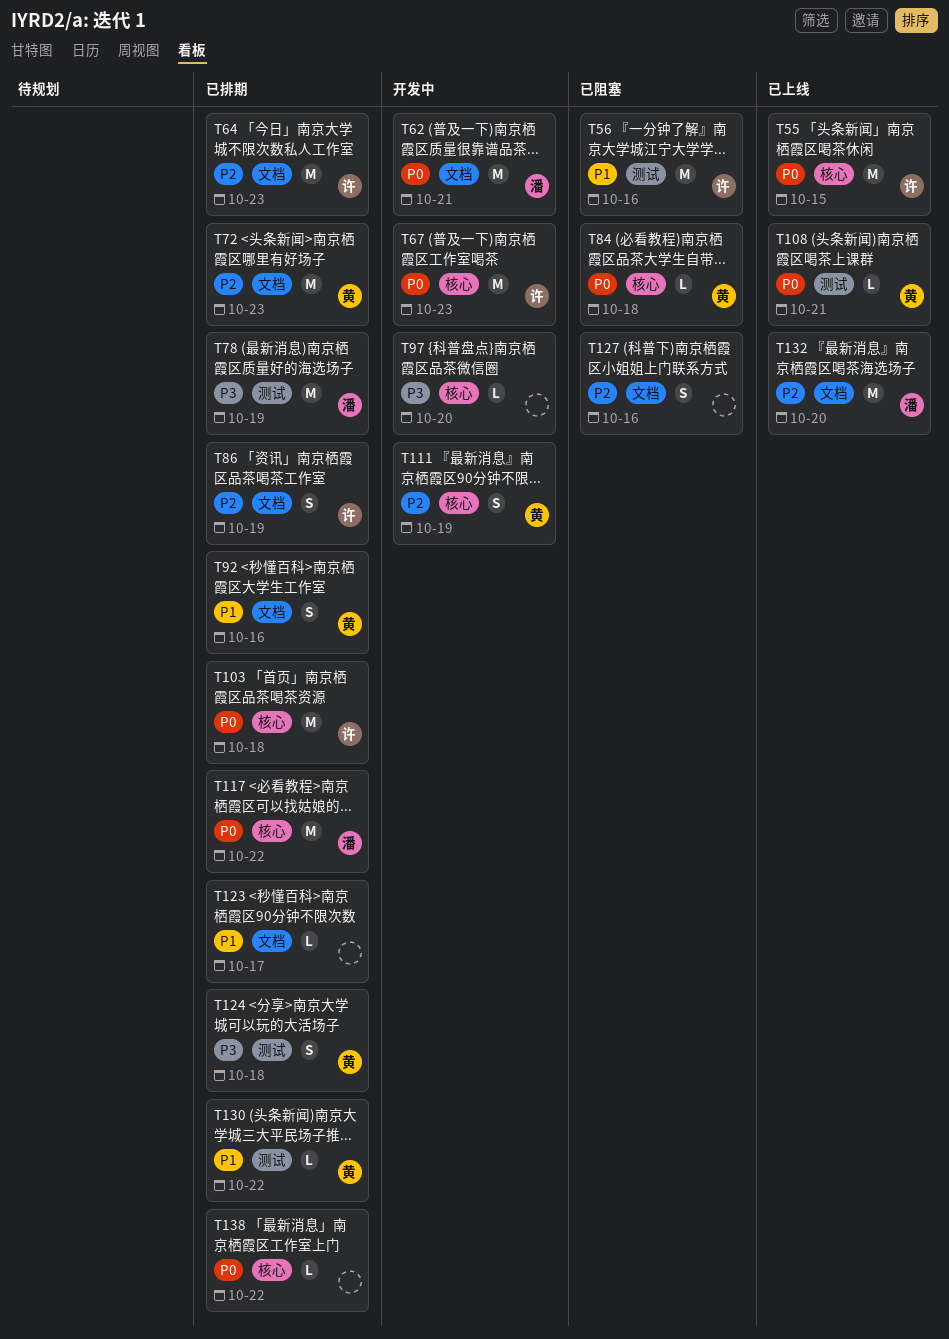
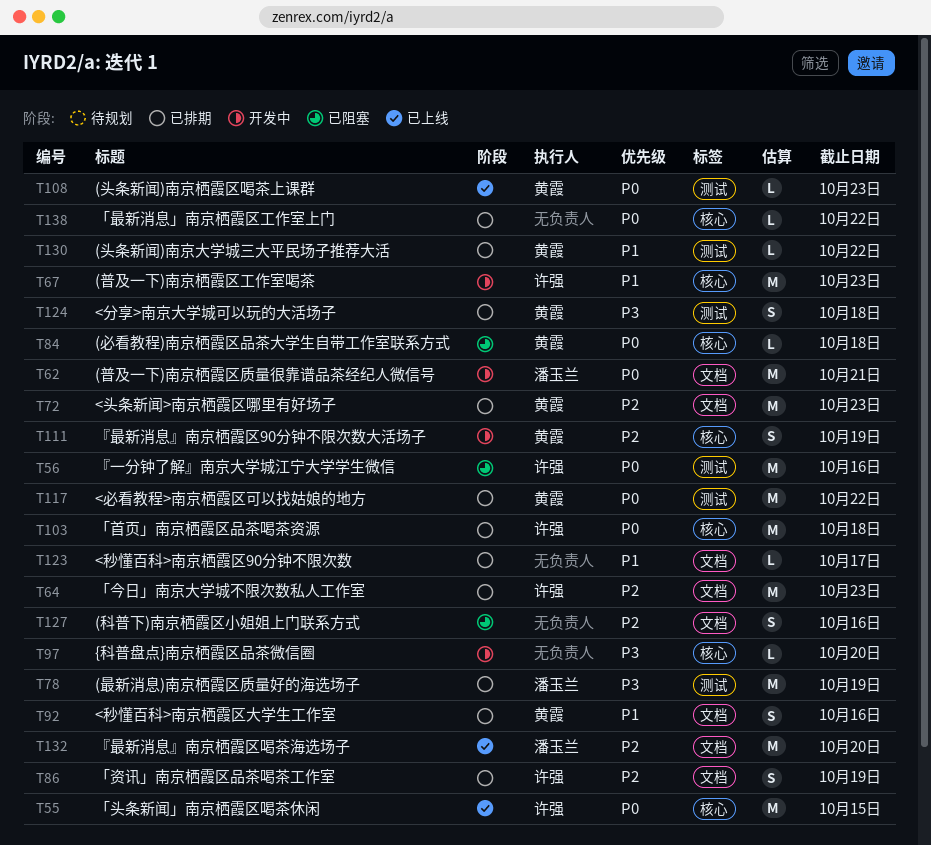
T56, priority: P1 -> P0
T67, priority: P0 -> P1
T108, due: Oct 21 -> Oct 23
T117, owner: 潘玉兰 -> 黄霞
T117, label: 核心 -> 测试

